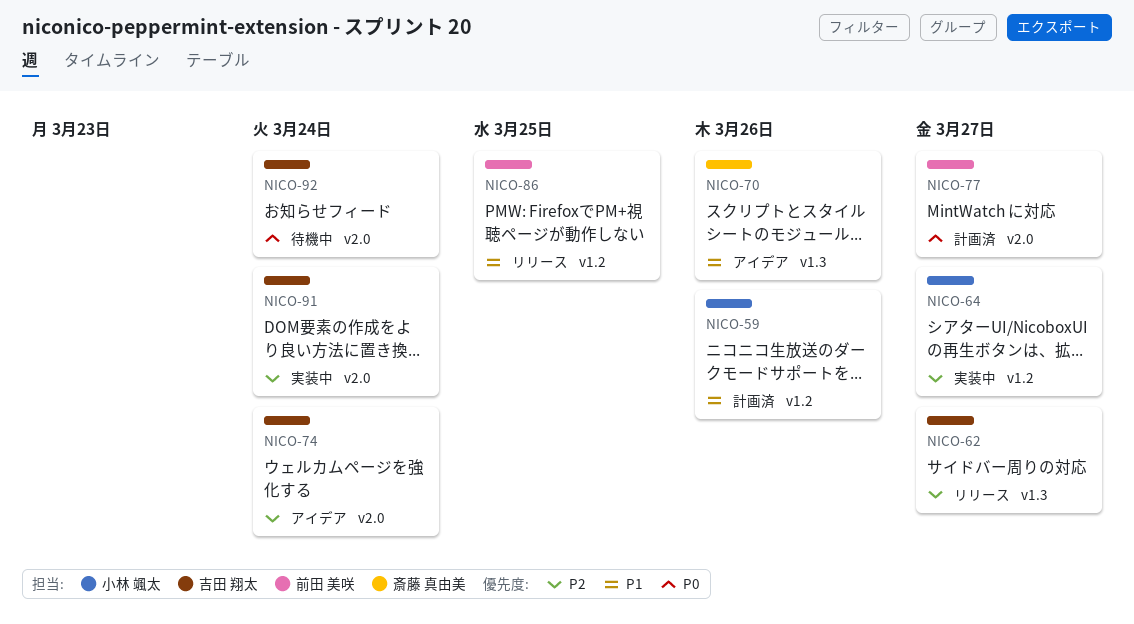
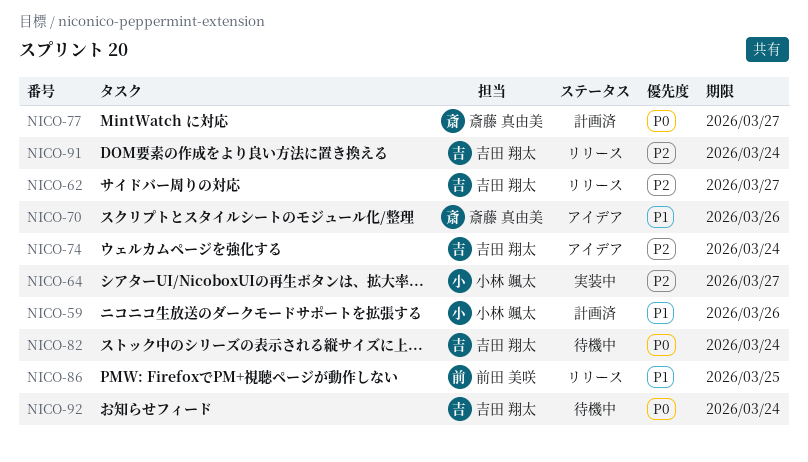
NICO-77, owner: 前田 美咲 -> 斎藤 真由美
NICO-82: none -> present
NICO-91, status: 実装中 -> リリース

